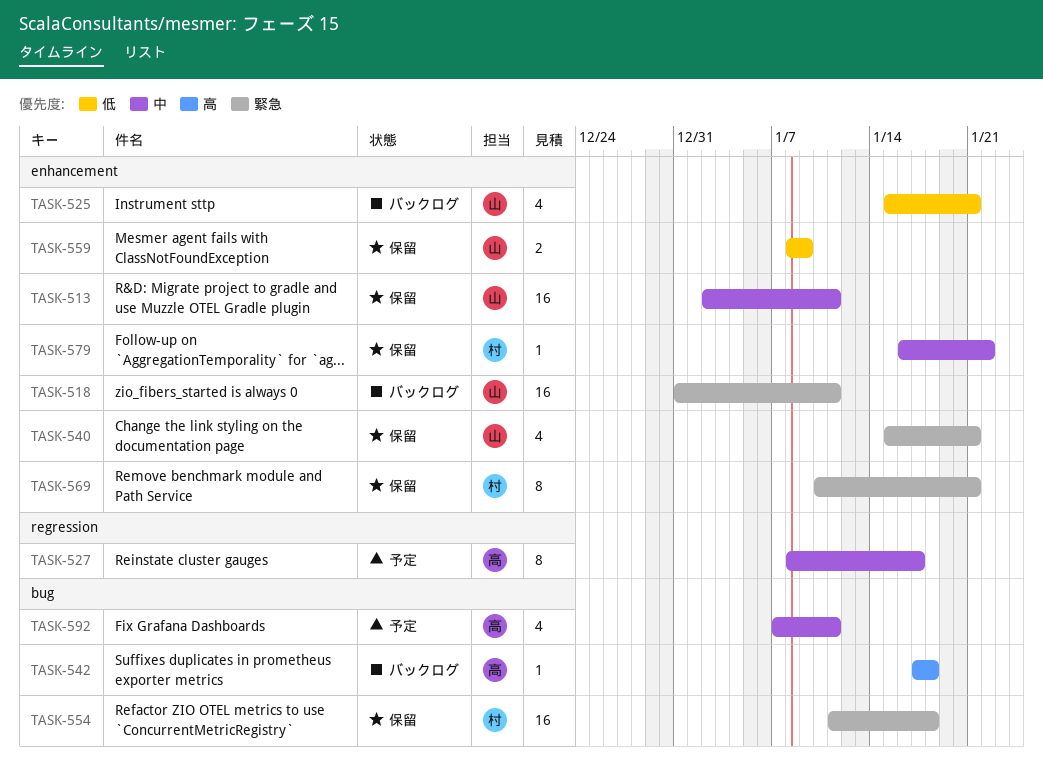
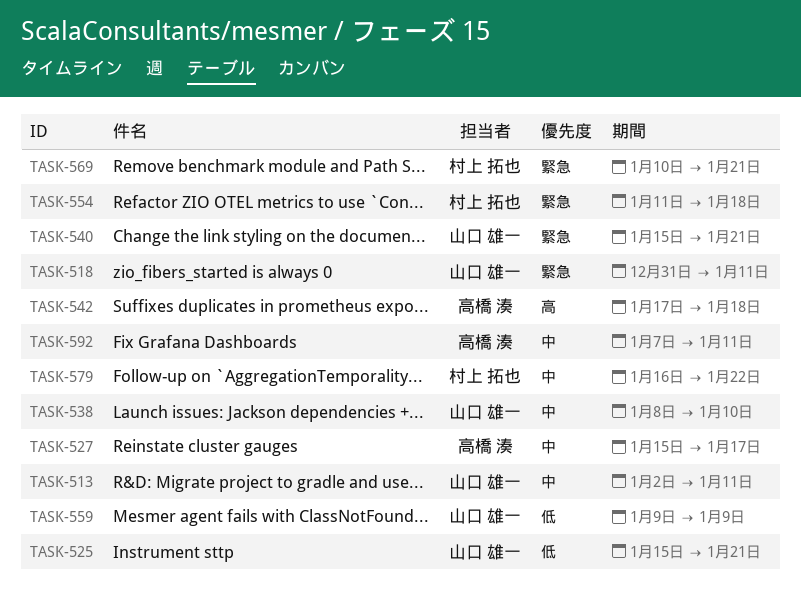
TASK-527, start: Jan 8 -> Jan 15
TASK-538: none -> present
TASK-559, start: Jan 8 -> Jan 9

